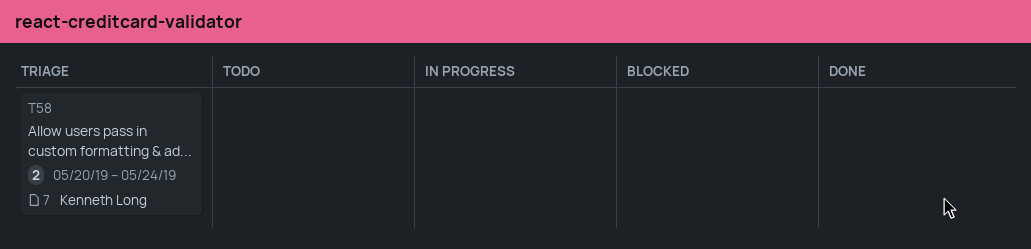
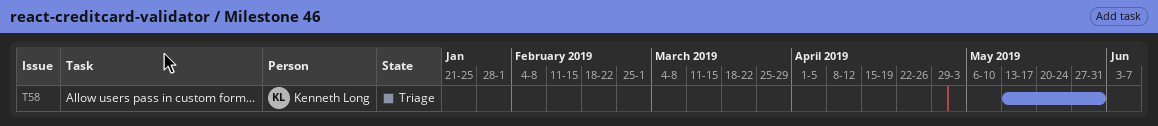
T58, start: May 20 -> May 13
T58, due: May 24 -> May 31

